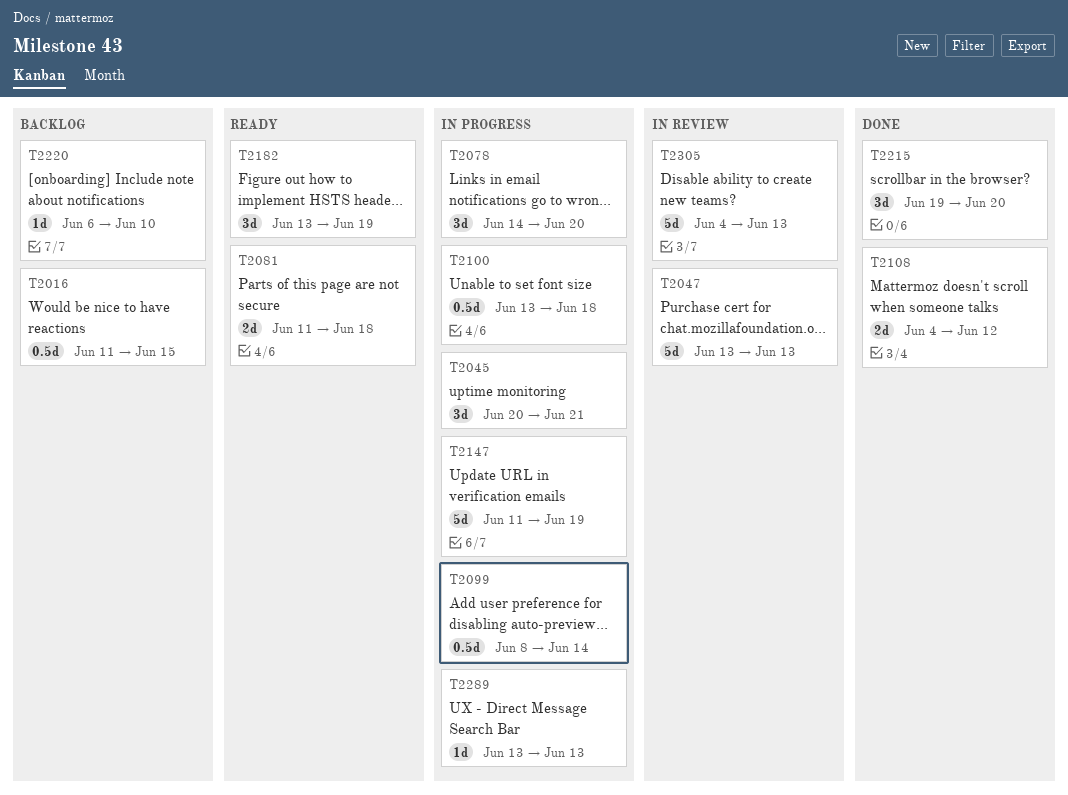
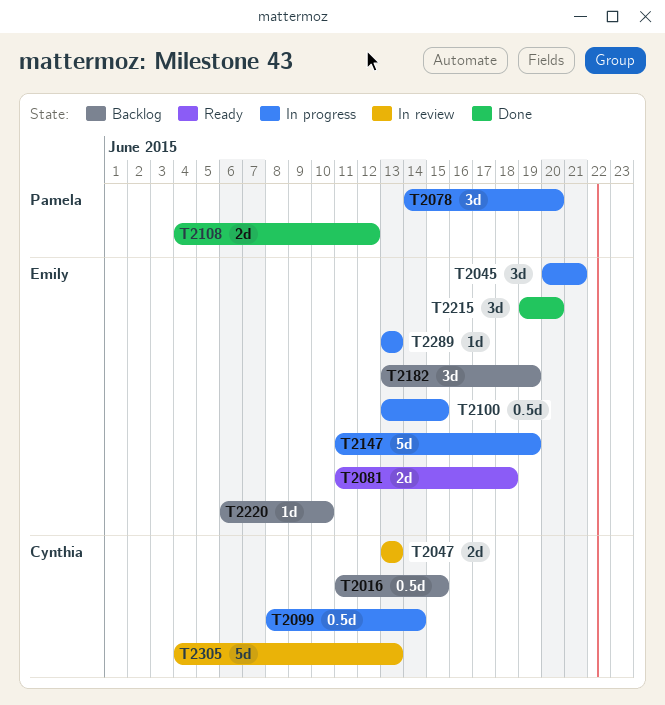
T2047, estimate: 5d -> 2d
T2100, due: Jun 18 -> Jun 15
T2182, status: Ready -> Backlog

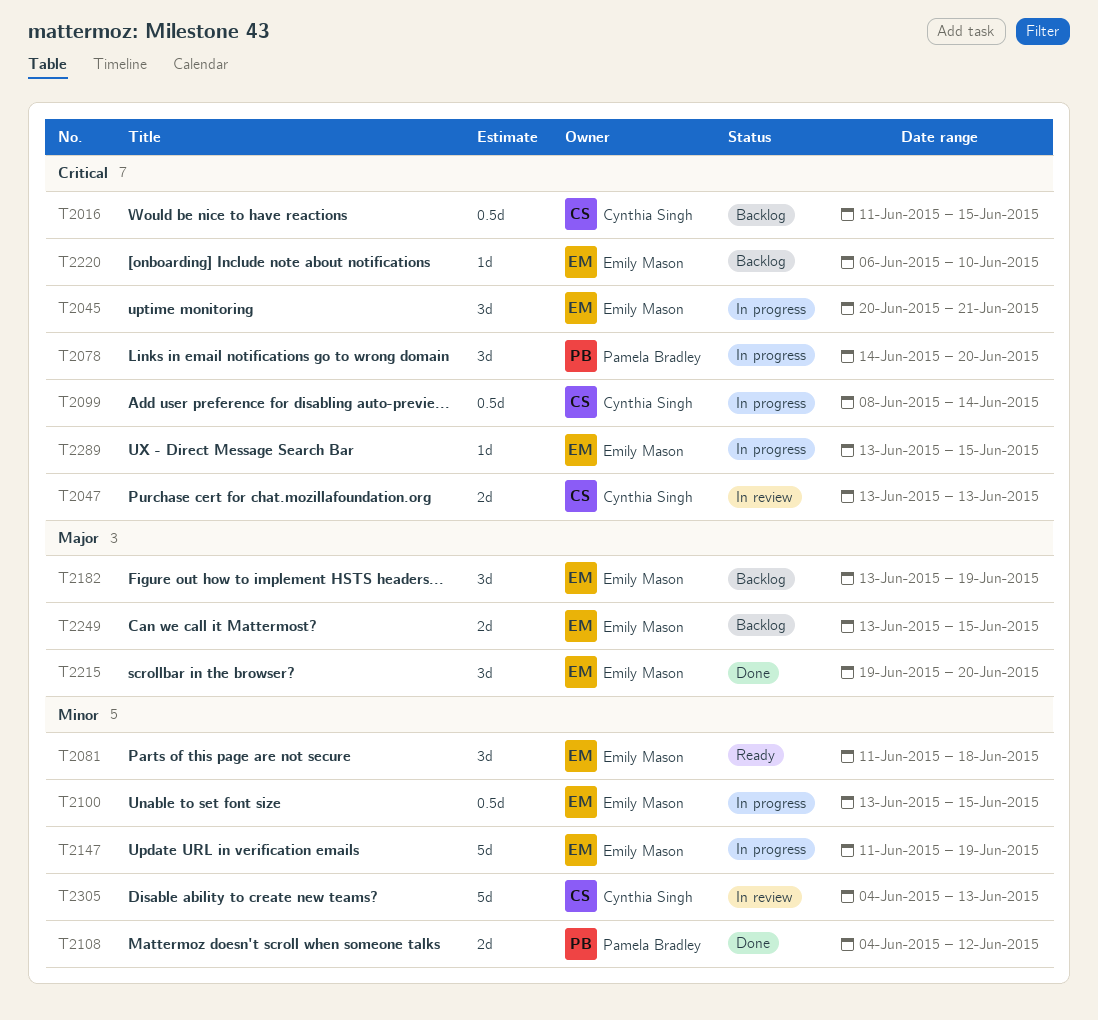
T2081, estimate: 2d -> 3d
T2249: none -> present
T2289, due: Jun 13 -> Jun 15

